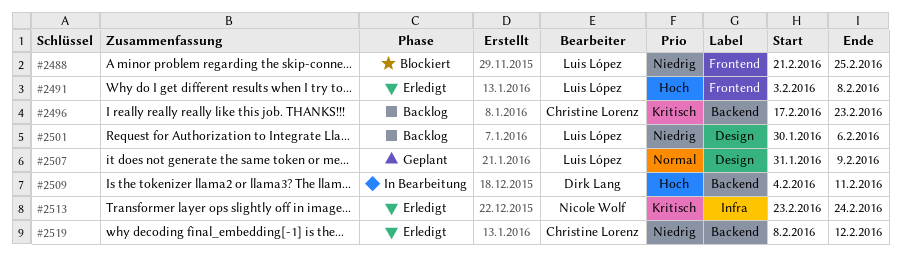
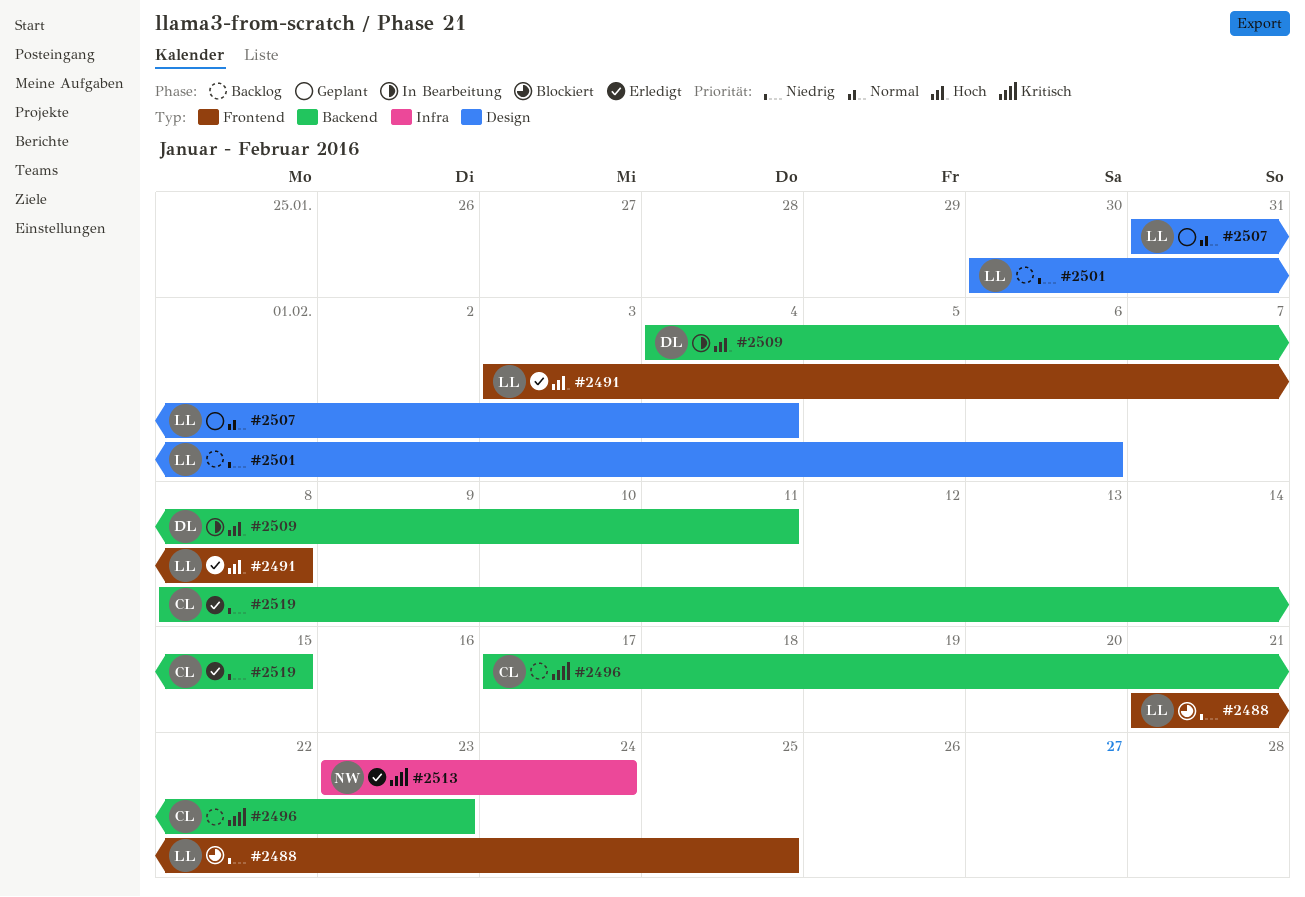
#2507, due: Feb 9 -> Feb 4
#2519, due: Feb 12 -> Feb 15

